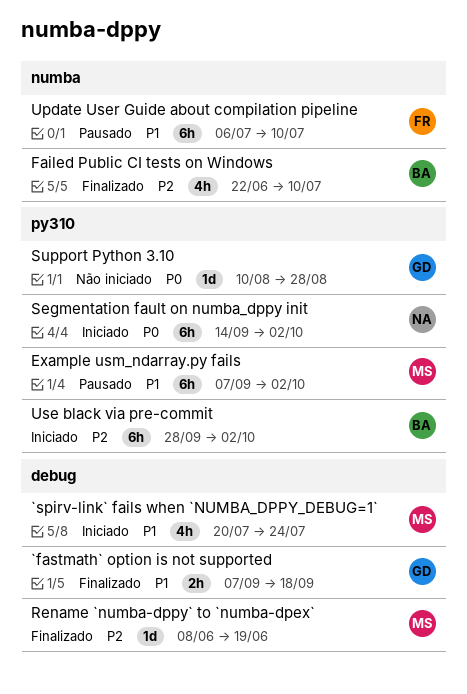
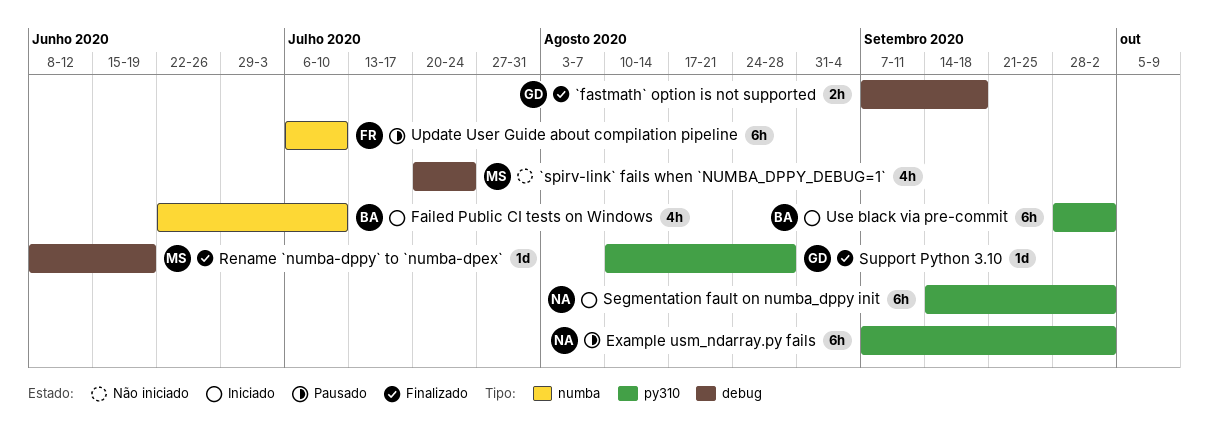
`spirv-link` fails when `NUMBA_DPPY_DEBUG=1`, status: Iniciado -> Não iniciado
Example usm_ndarray.py fails, owner: MS -> NA
Failed Public CI tests on Windows, status: Finalizado -> Iniciado
Support Python 3.10, status: Não iniciado -> Finalizado

